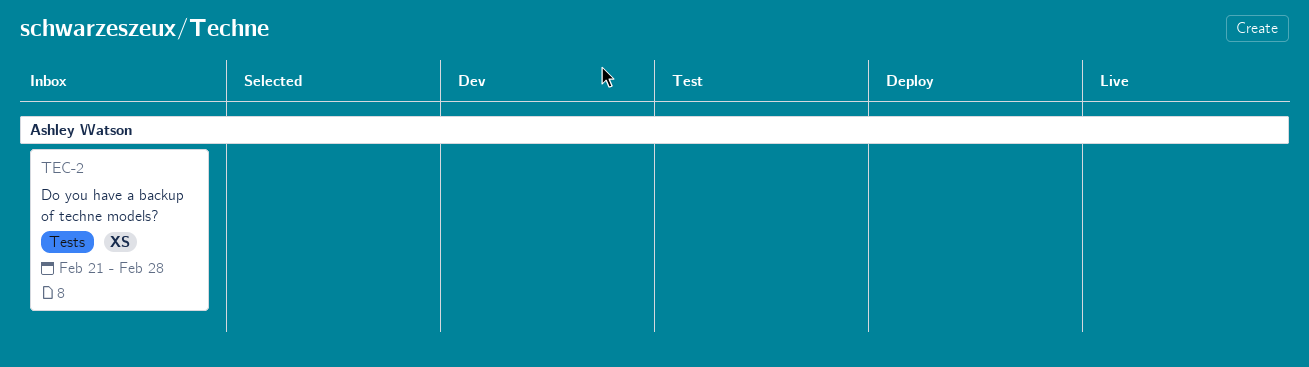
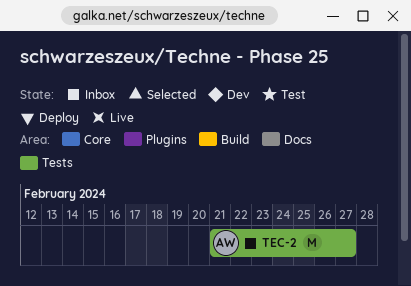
TEC-2, estimate: XS -> M
TEC-2, due: Feb 28 -> Feb 27

